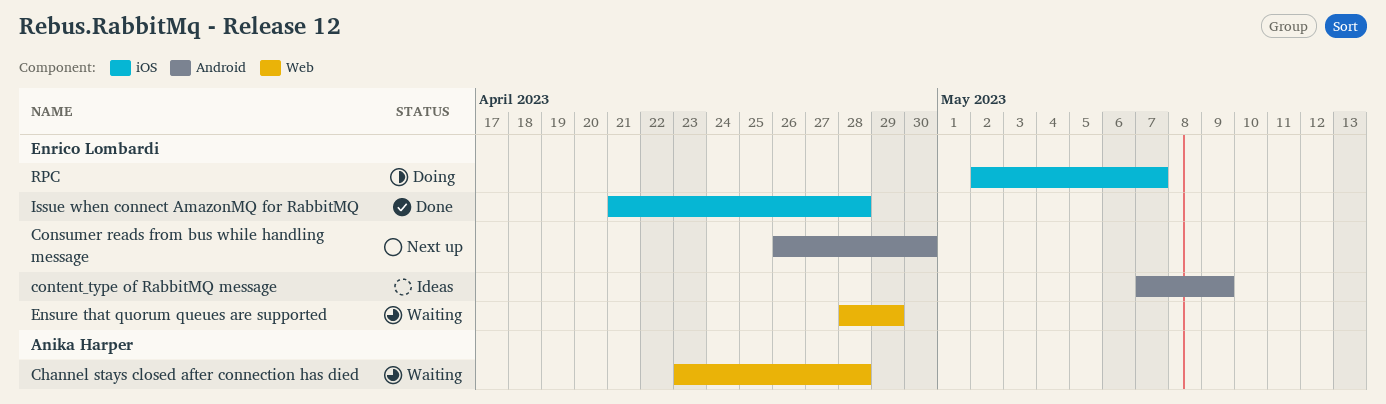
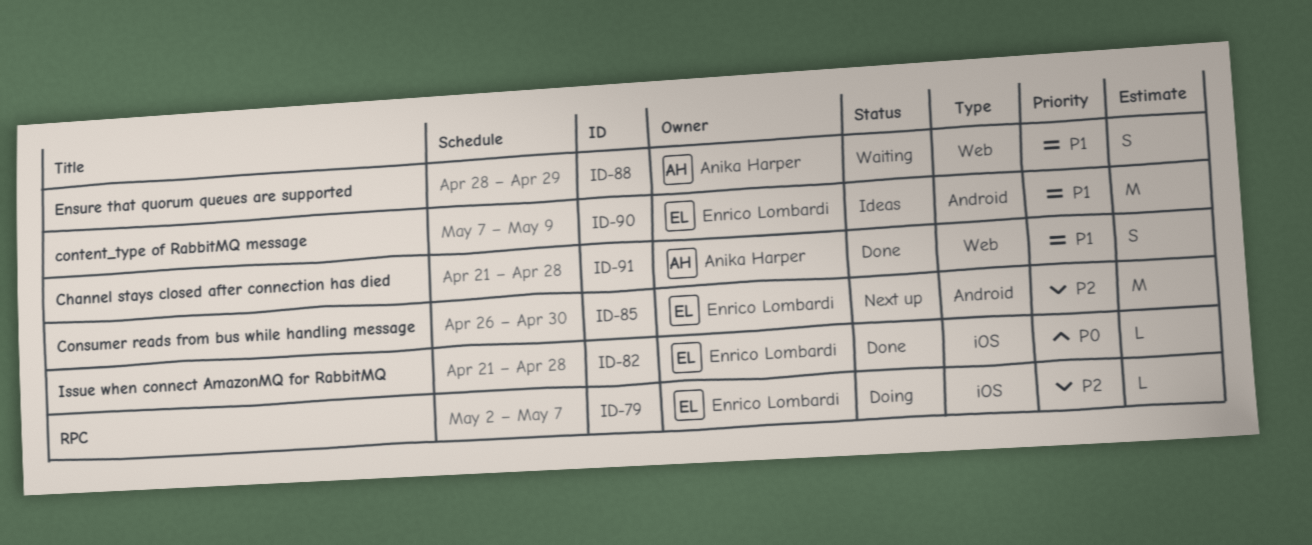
Channel stays closed after connection has died, status: Waiting -> Done
Channel stays closed after connection has died, start: Apr 23 -> Apr 21
Ensure that quorum queues are supported, owner: Enrico Lombardi -> Anika Harper

